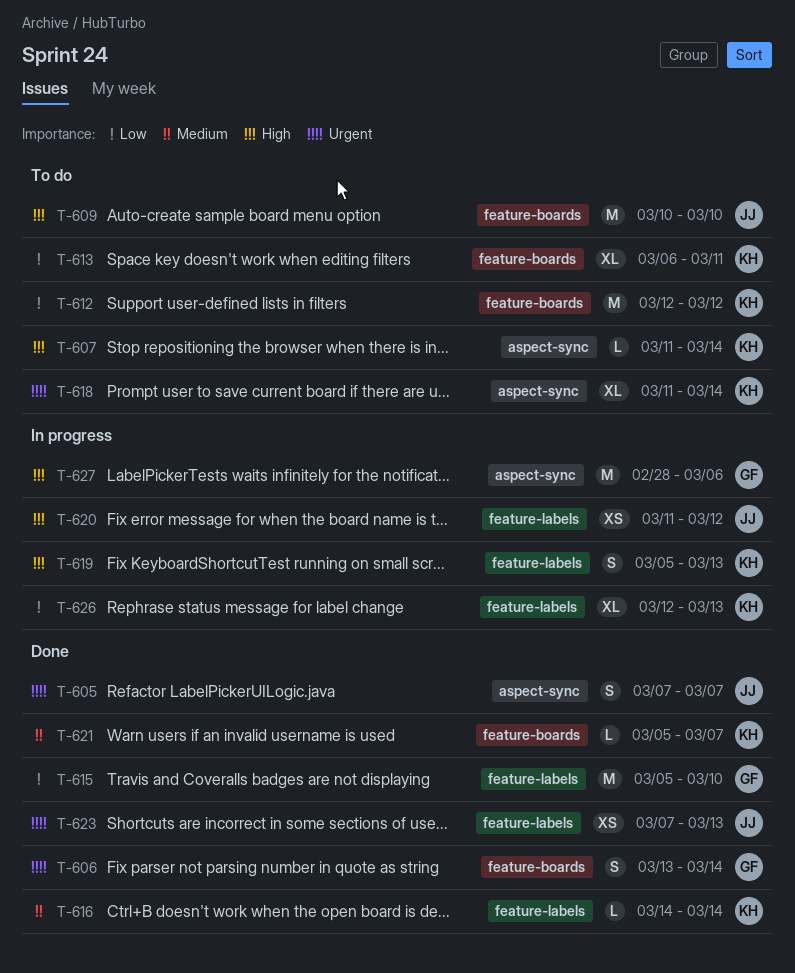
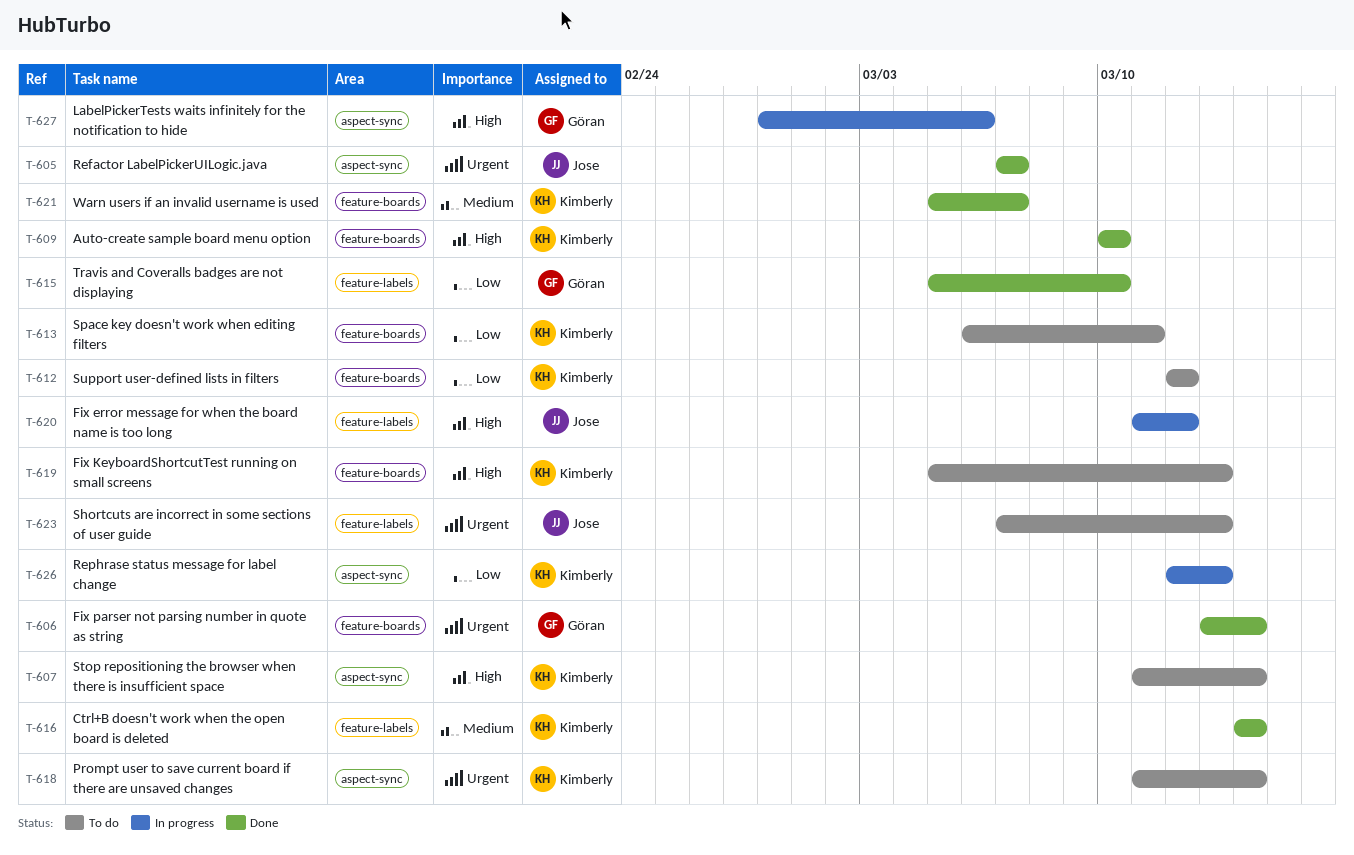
T-609, status: To do -> Done
T-609, owner: Jose -> Kimberly
T-619, status: In progress -> To do
T-619, label: feature-labels -> feature-boards
T-623, status: Done -> To do
T-626, label: feature-labels -> aspect-sync

